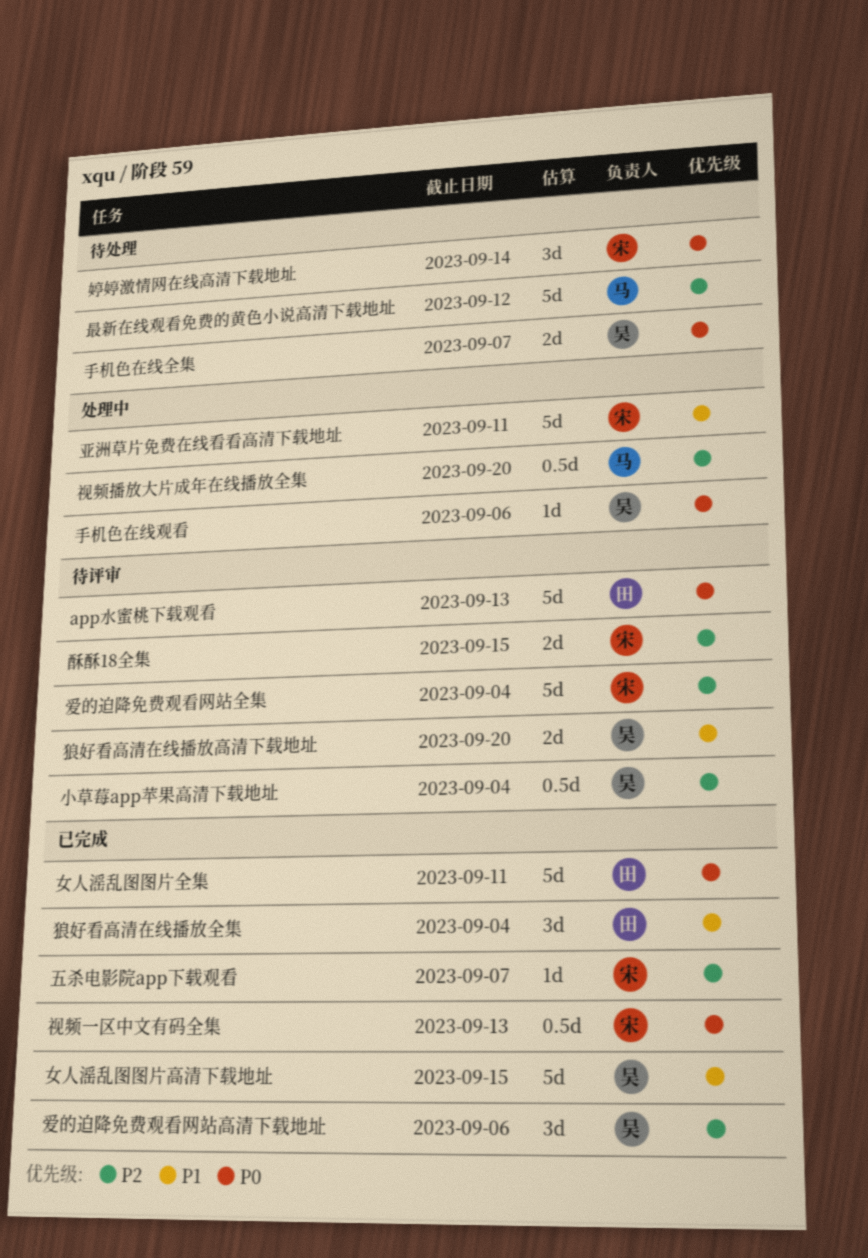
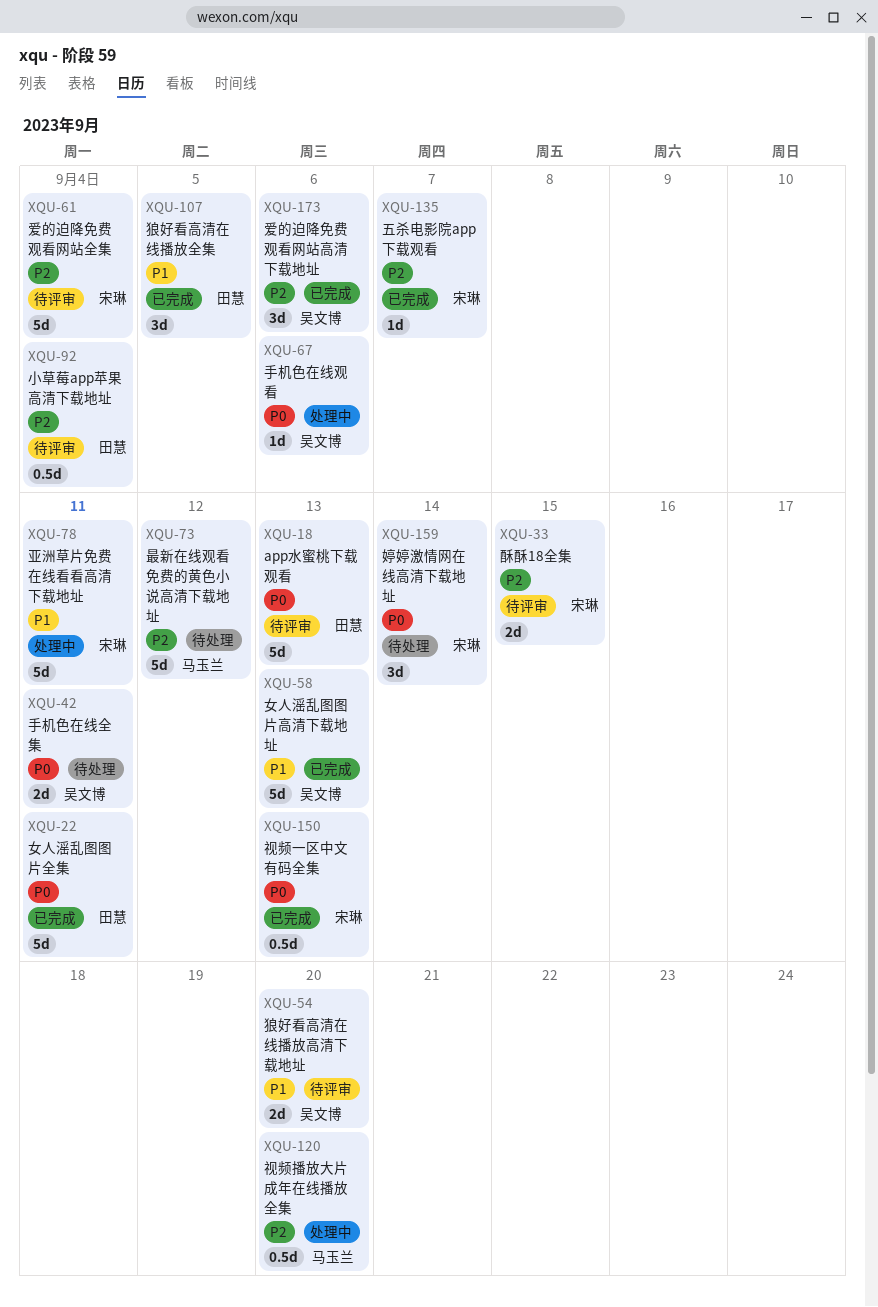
女人滛乱图图片高清下载地址, due: Sep 15 -> Sep 13
小草莓app苹果高清下载地址, owner: 吴文博 -> 田慧
手机色在线全集, due: Sep 7 -> Sep 11
狼好看高清在线播放全集, due: Sep 4 -> Sep 5

